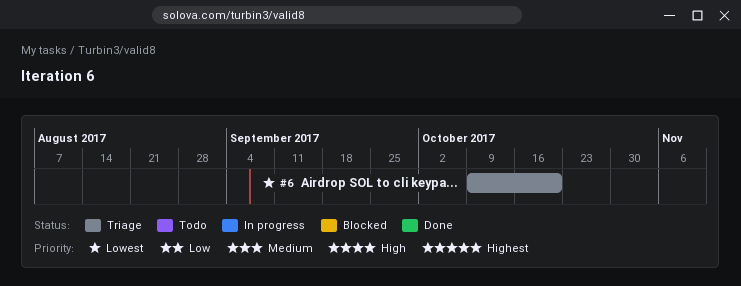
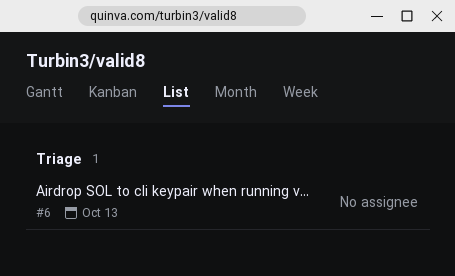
#6, due: Oct 20 -> Oct 13

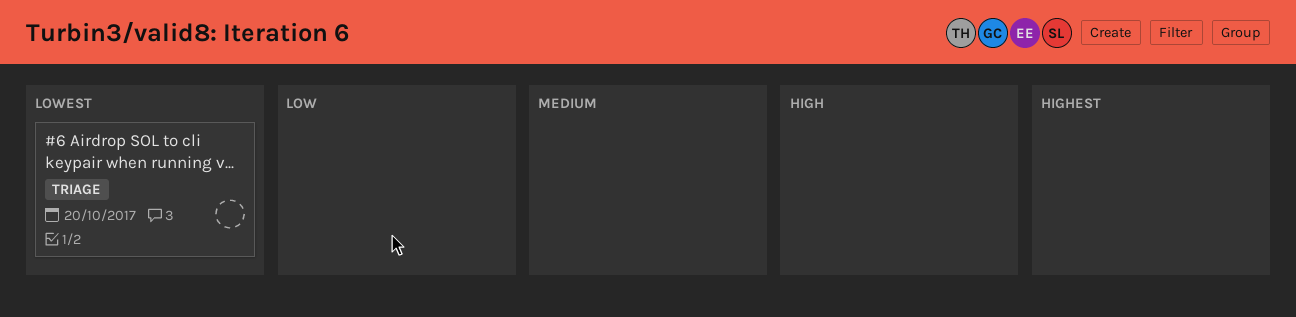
#6, due: Oct 13 -> Oct 20

